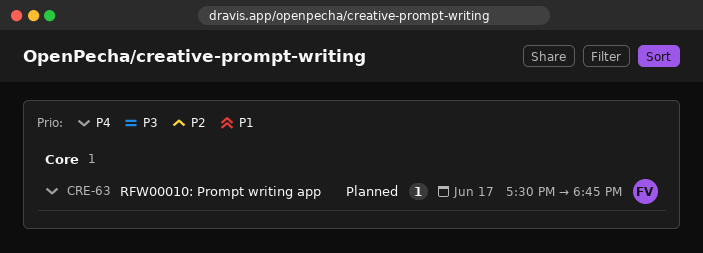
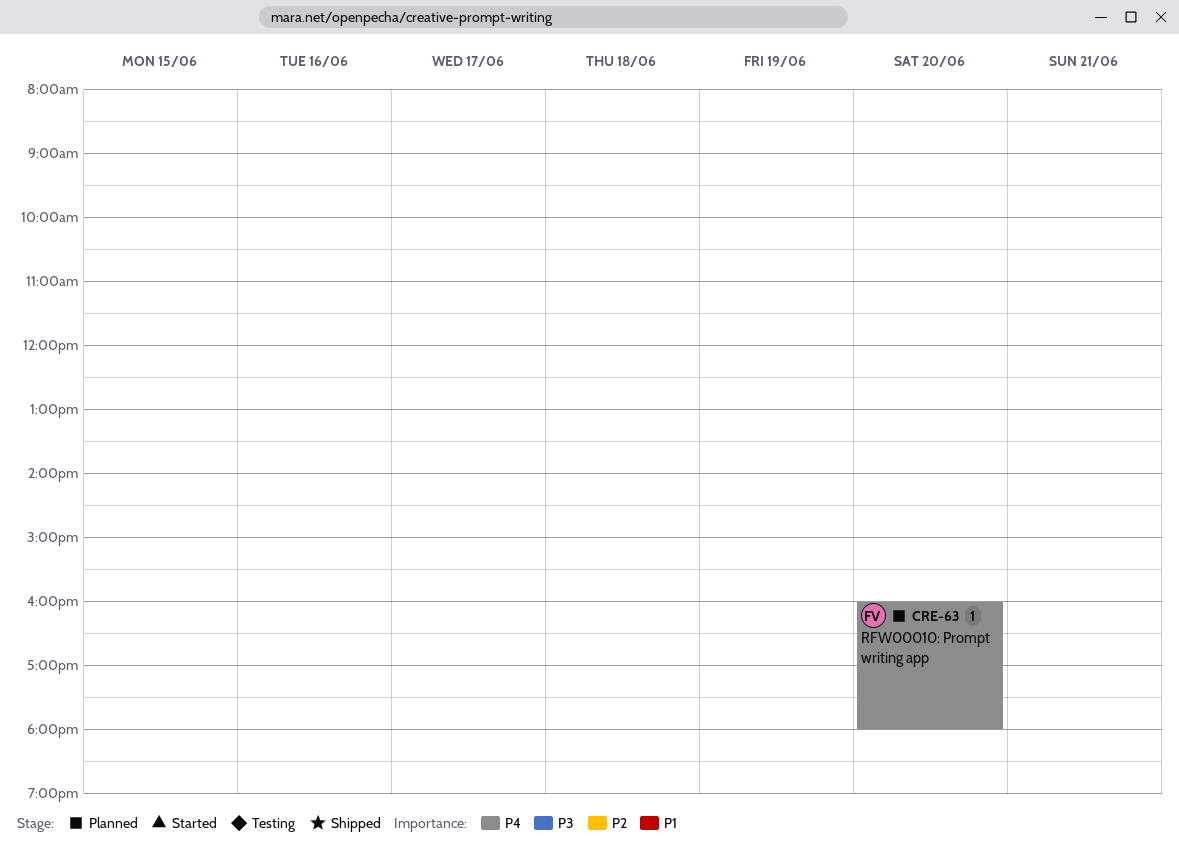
CRE-63, day: Jun 17 -> Jun 20
CRE-63, begins: 17:30 -> 16:00
CRE-63, ends: 18:45 -> 18:00

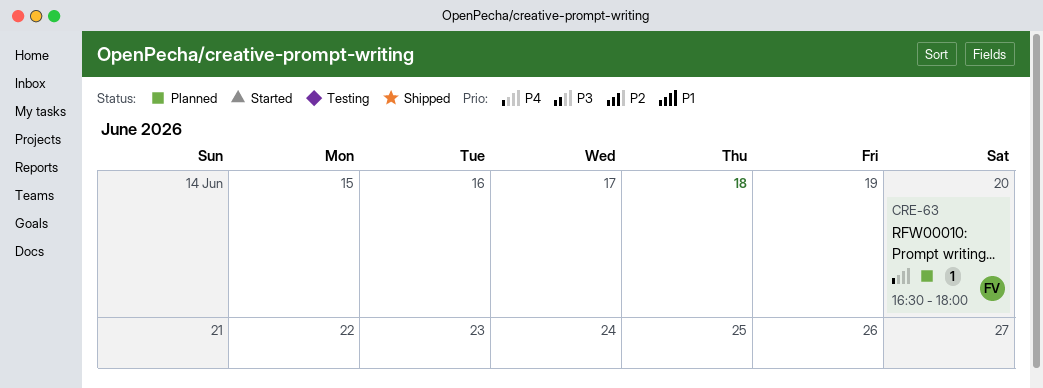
CRE-63, begins: 16:00 -> 16:30

